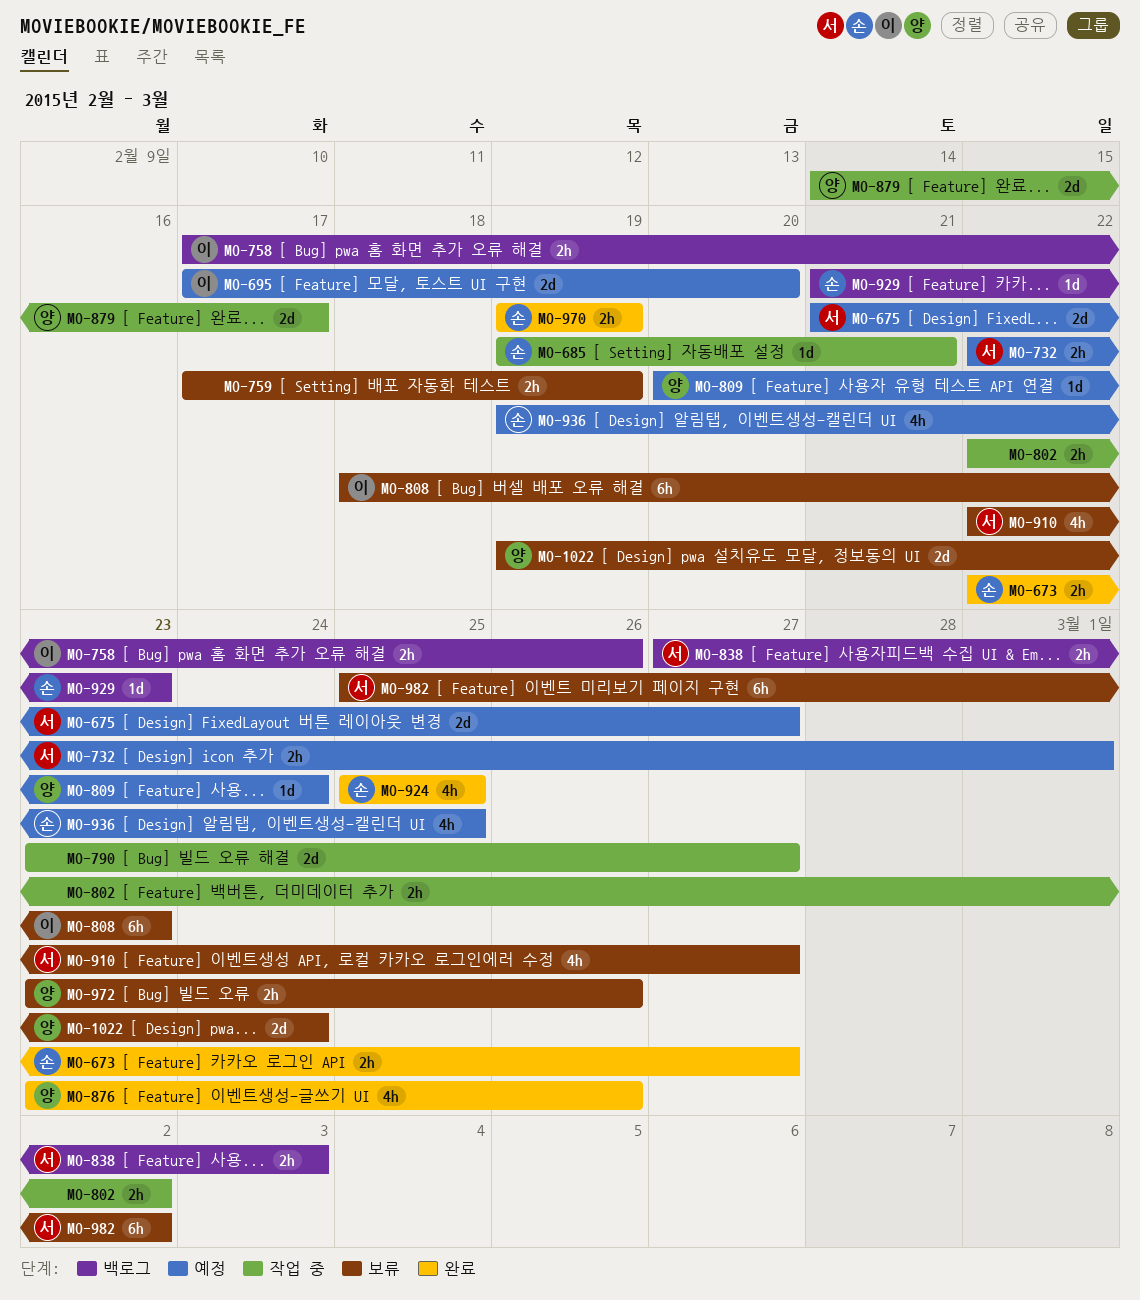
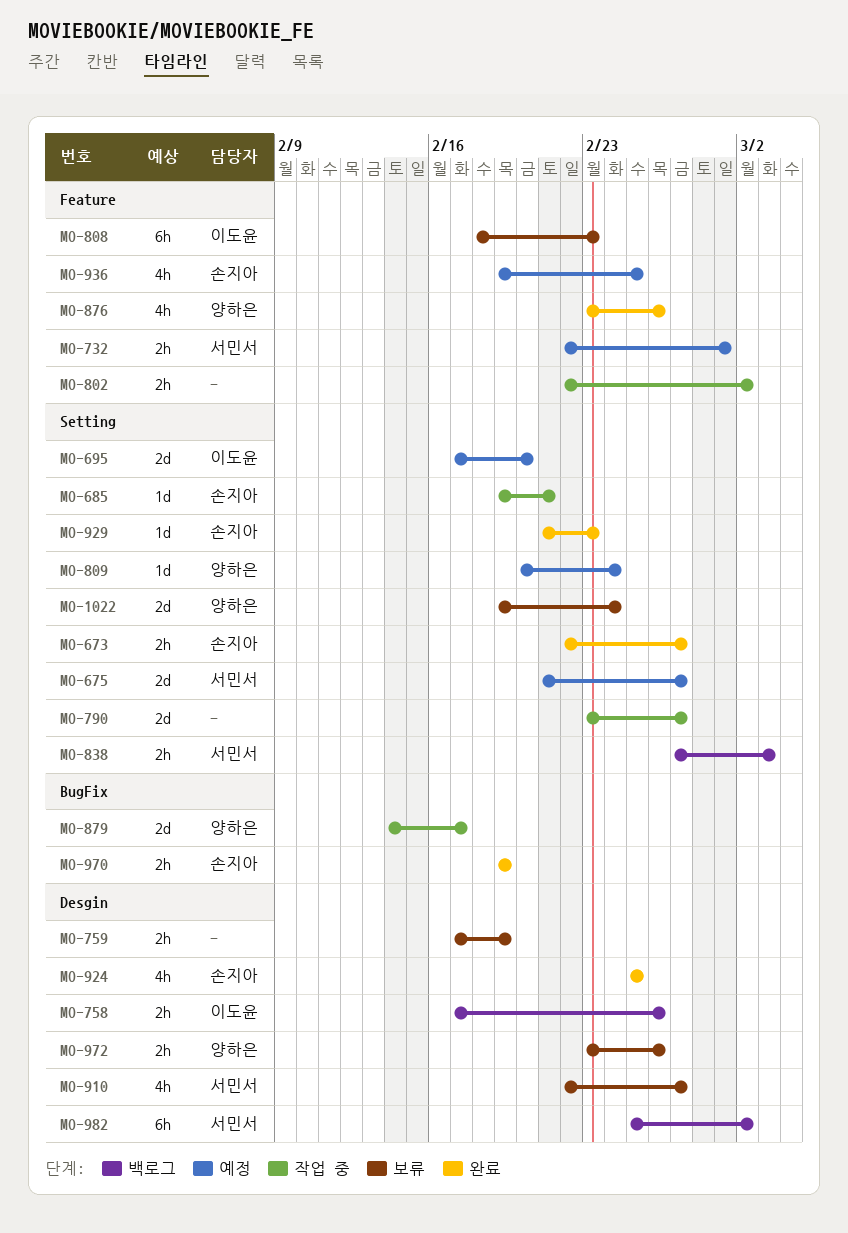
MO-929, status: 백로그 -> 완료
MO-982, status: 보류 -> 백로그

